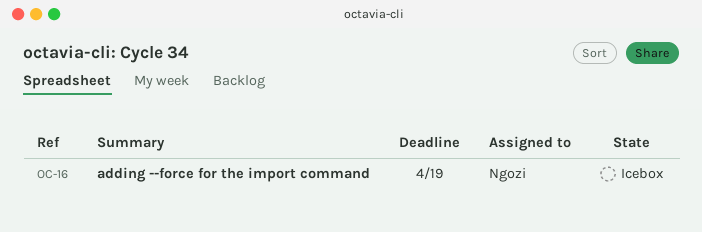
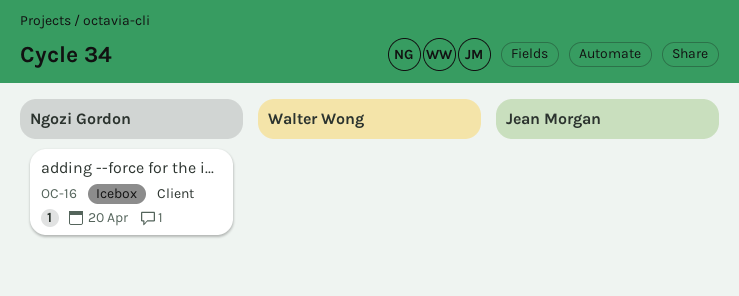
OC-16, due: Apr 19 -> Apr 20

